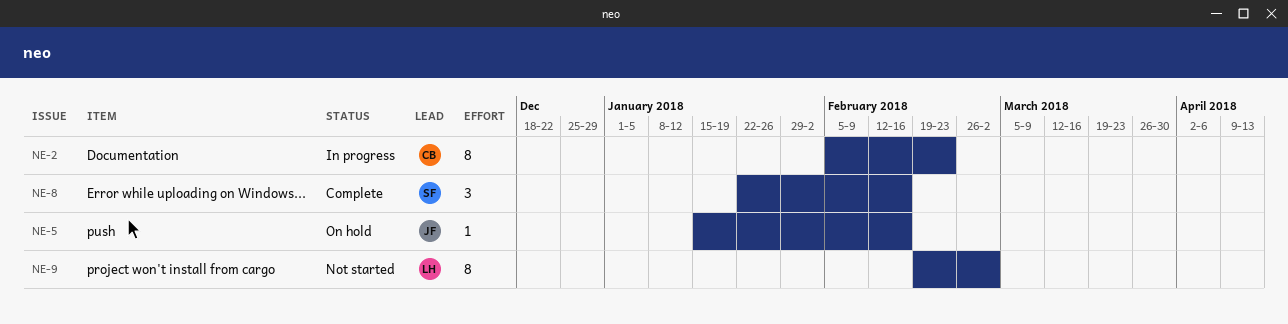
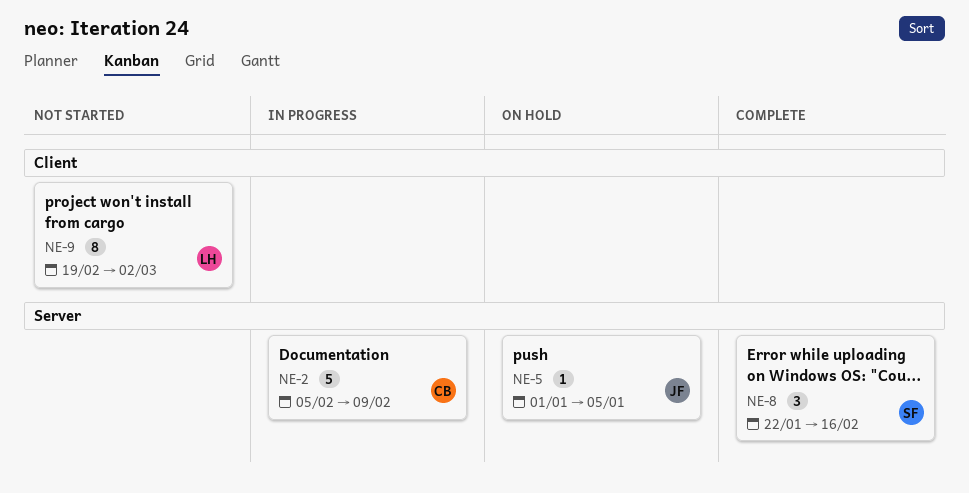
NE-2, estimate: 8 -> 5
NE-2, due: Feb 23 -> Feb 9
NE-5, start: Jan 15 -> Jan 1
NE-5, due: Feb 16 -> Jan 5

